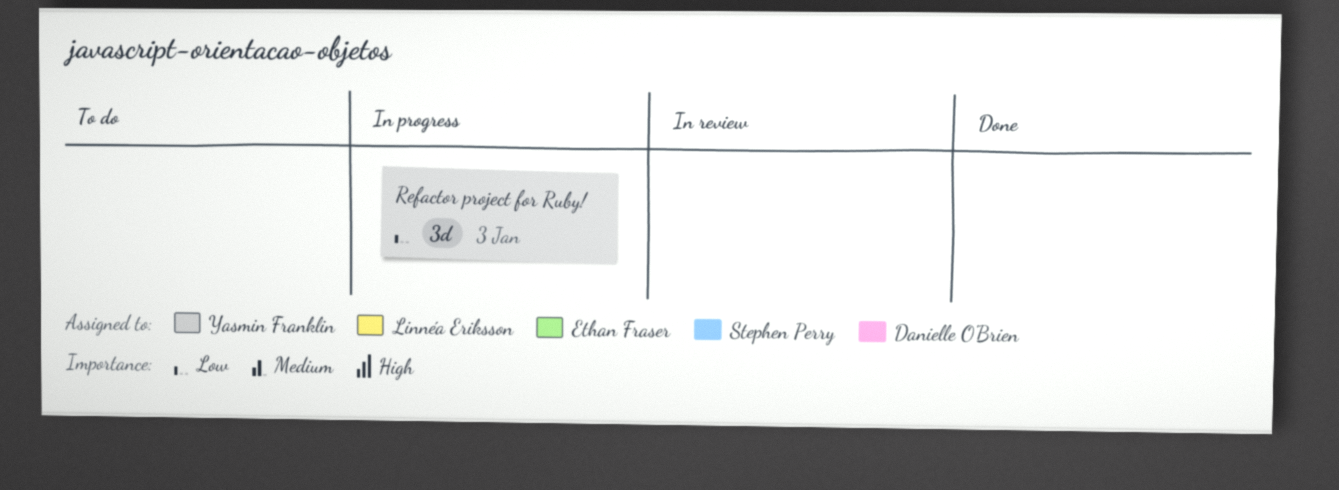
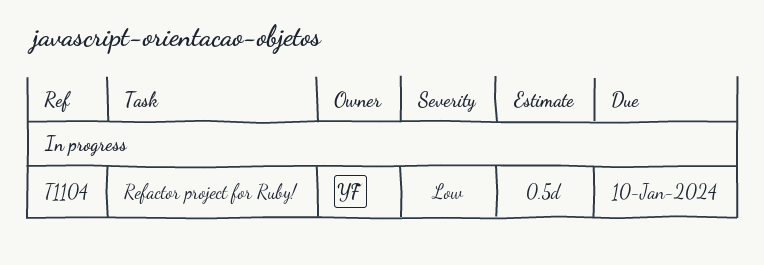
Refactor project for Ruby!, estimate: 3d -> 0.5d
Refactor project for Ruby!, due: Jan 3 -> Jan 10

